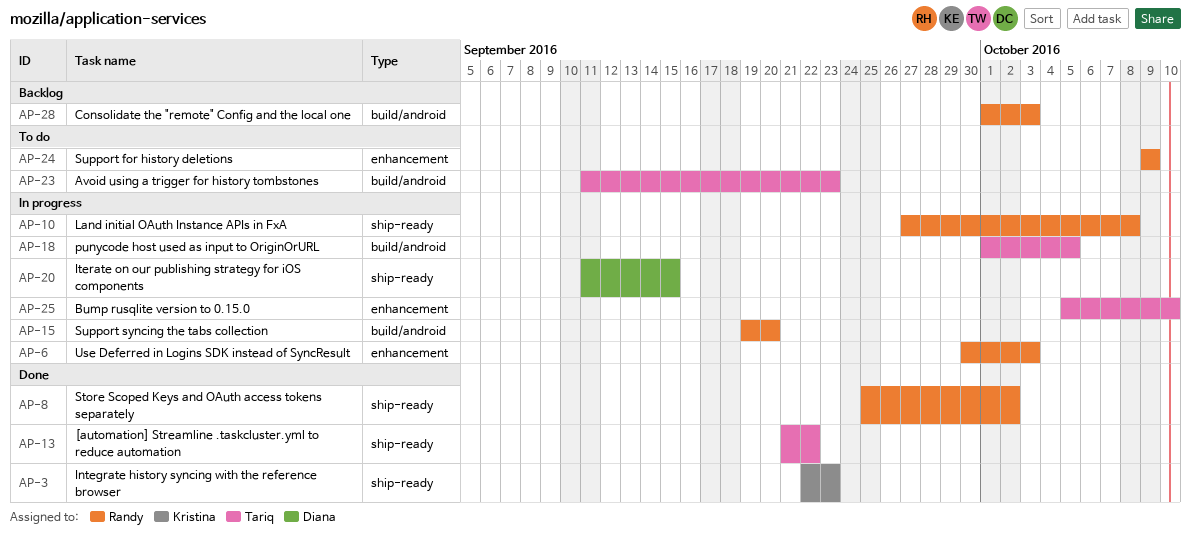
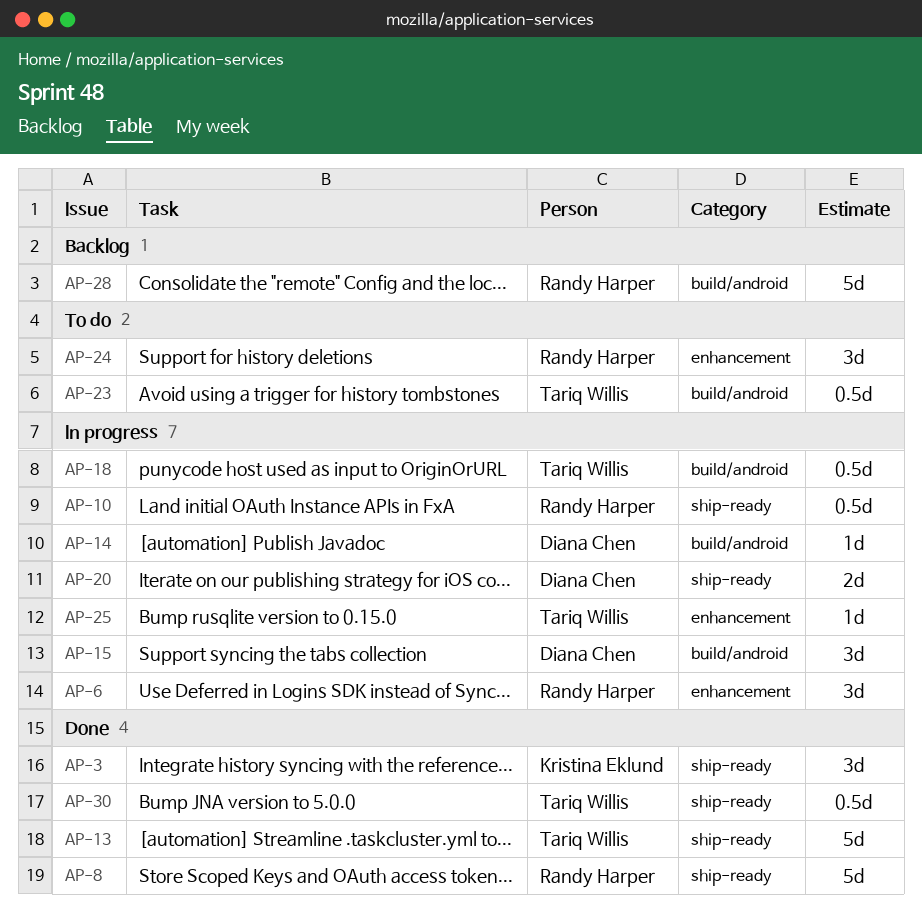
AP-14: none -> present
AP-15, owner: Randy Harper -> Diana Chen
AP-30: none -> present

